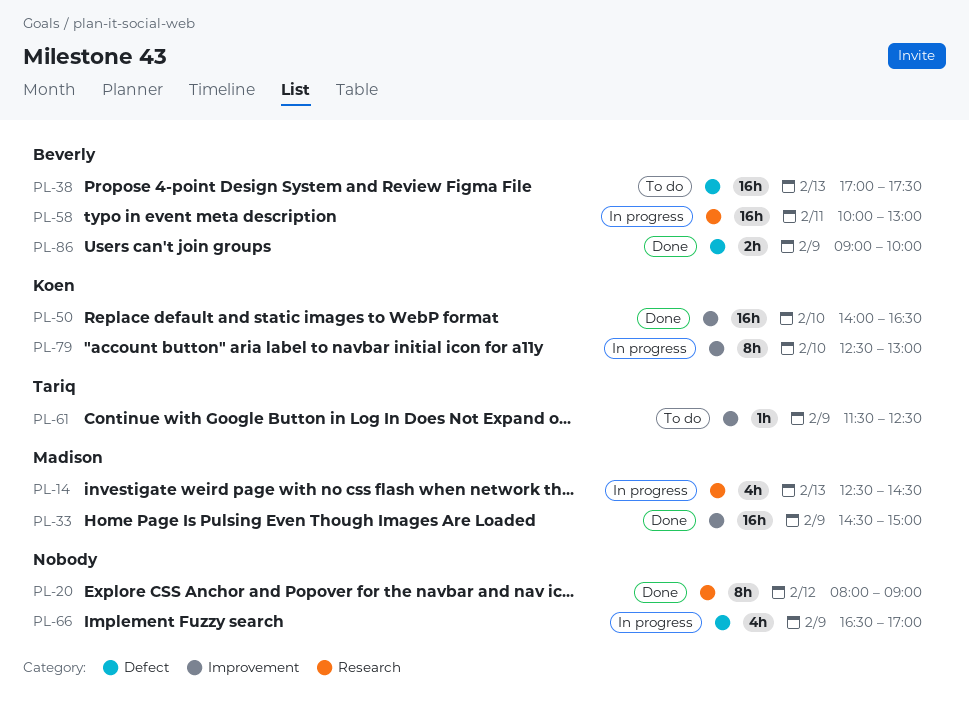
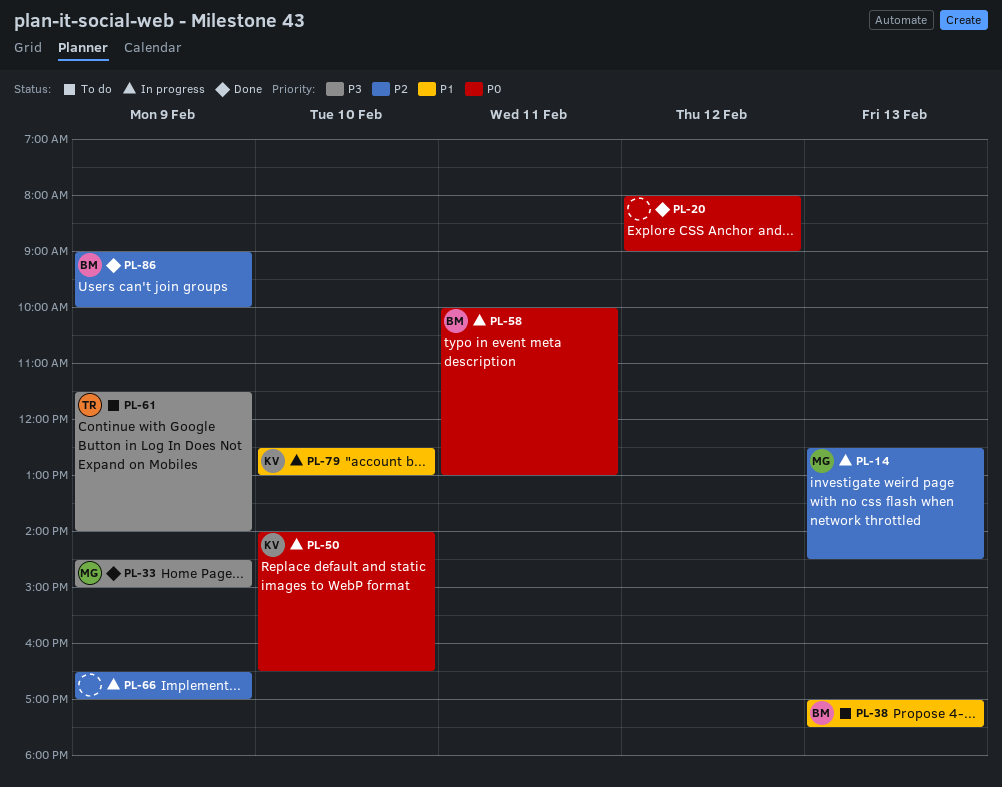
PL-50, status: Done -> In progress
PL-61, ends: 12:30 -> 14:00

